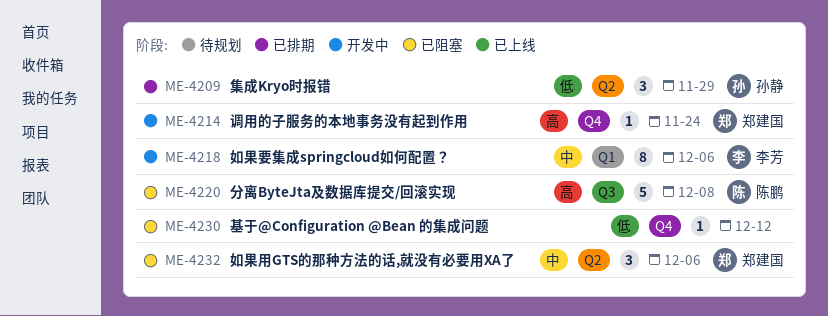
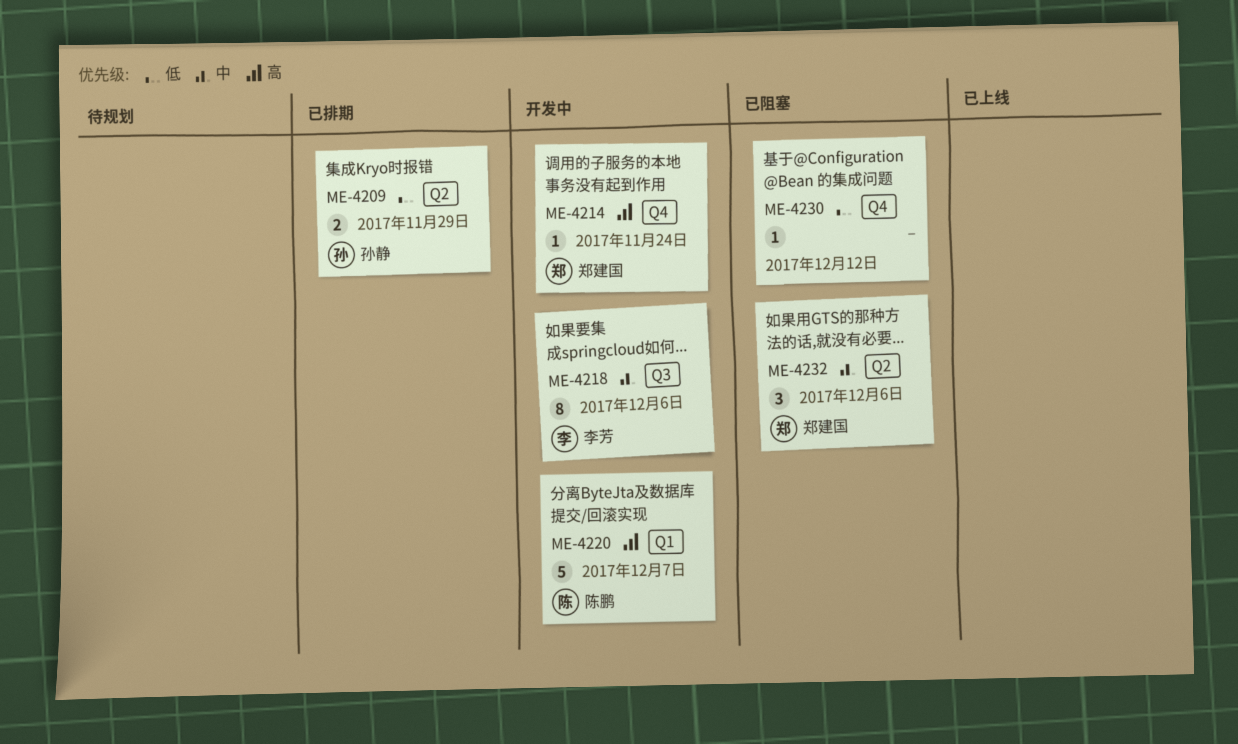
ME-4209, estimate: 3 -> 2
ME-4218, label: Q1 -> Q3
ME-4220, status: 已阻塞 -> 开发中
ME-4220, label: Q3 -> Q1
ME-4220, due: Dec 8 -> Dec 7

